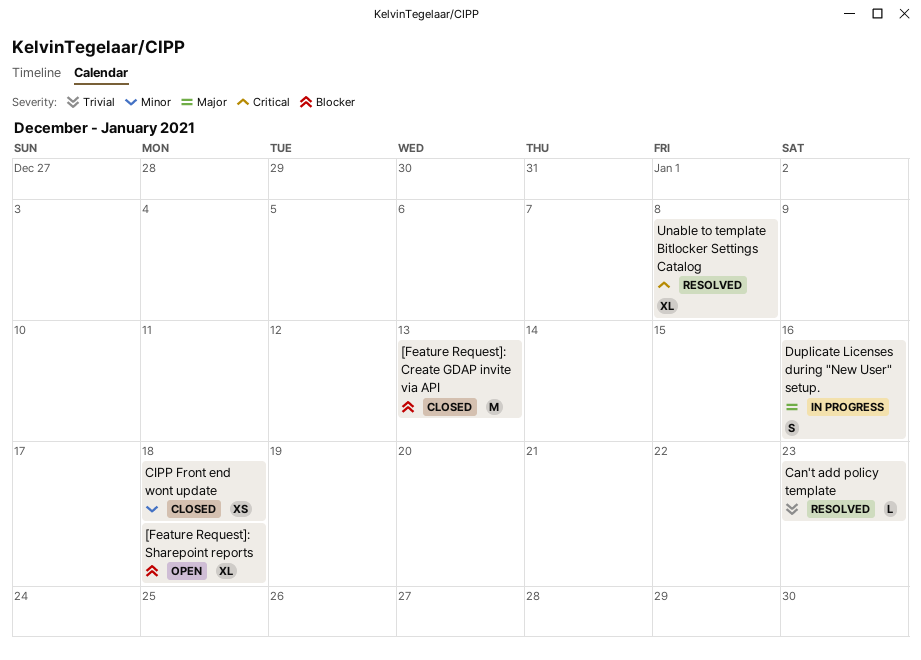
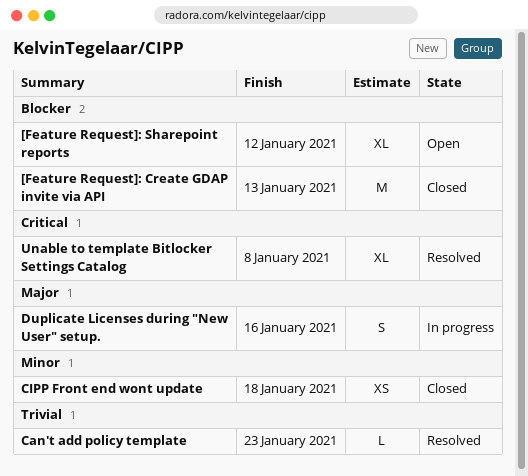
[Feature Request]: Sharepoint reports, due: Jan 18 -> Jan 12

